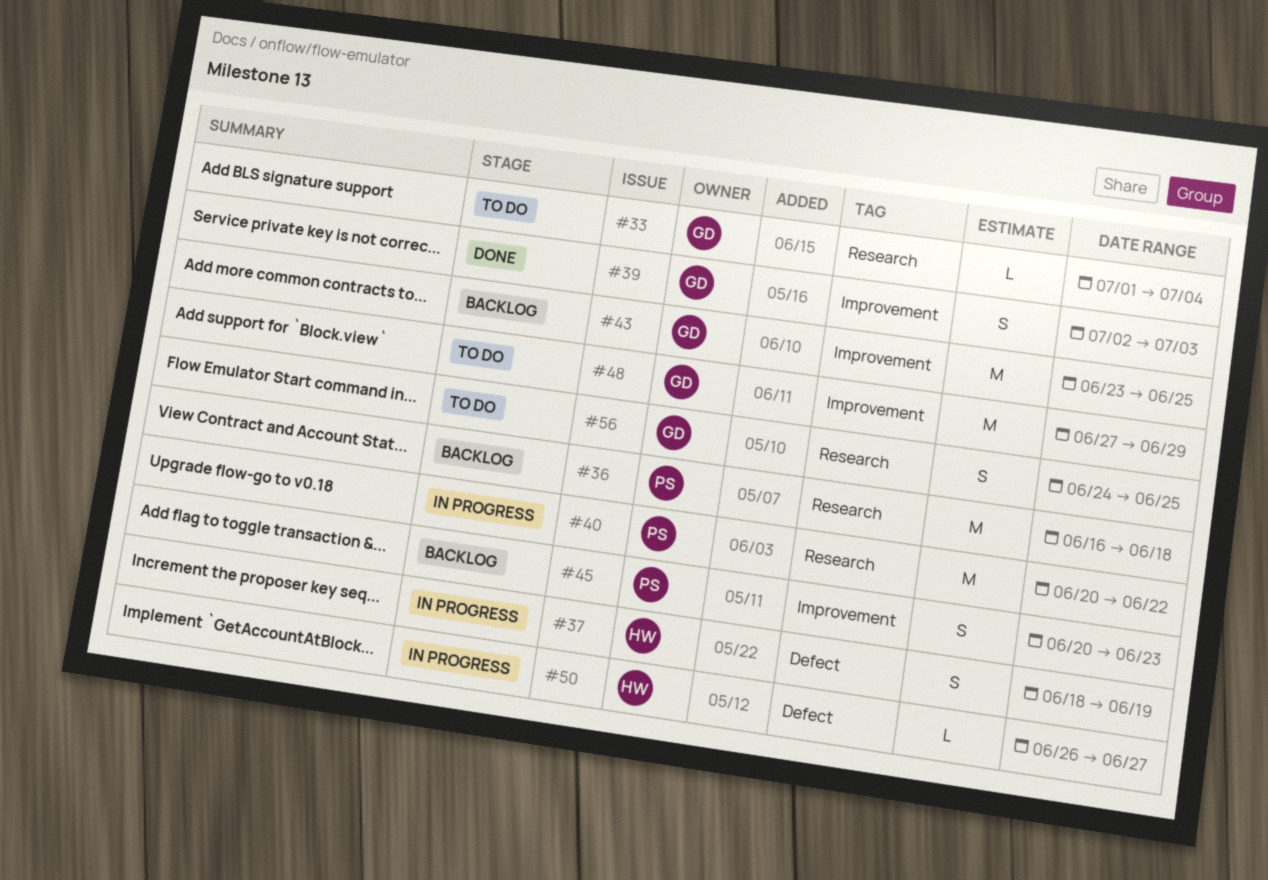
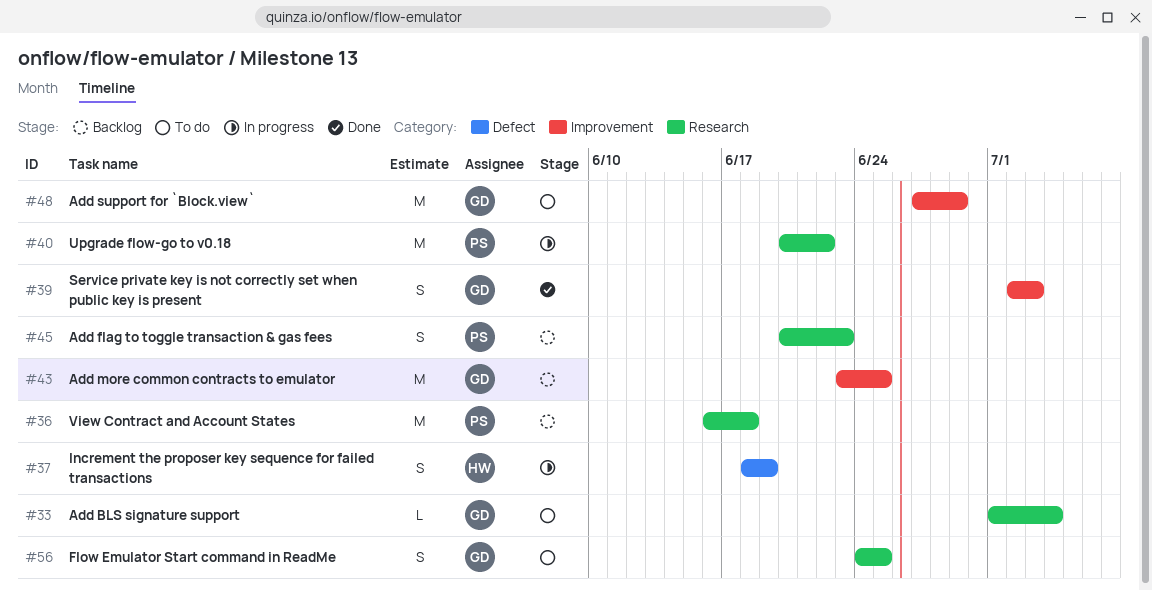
#45, label: Improvement -> Research
#50: present -> none

